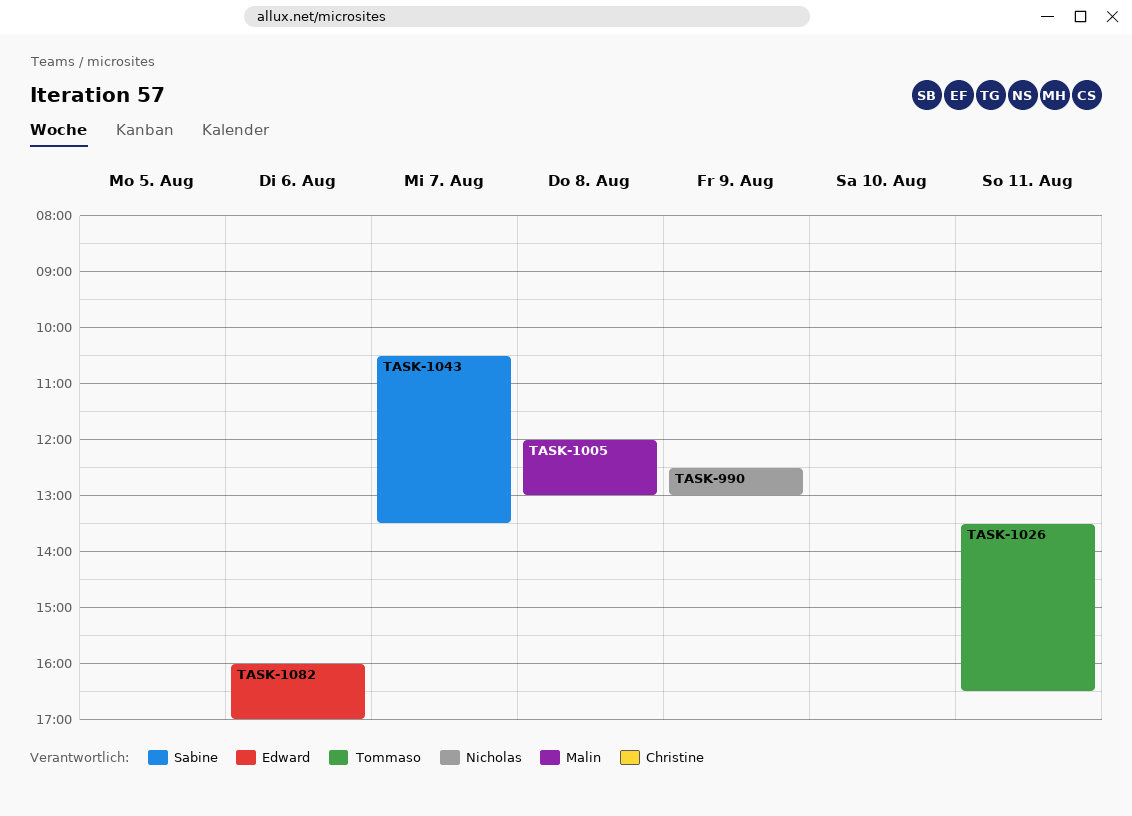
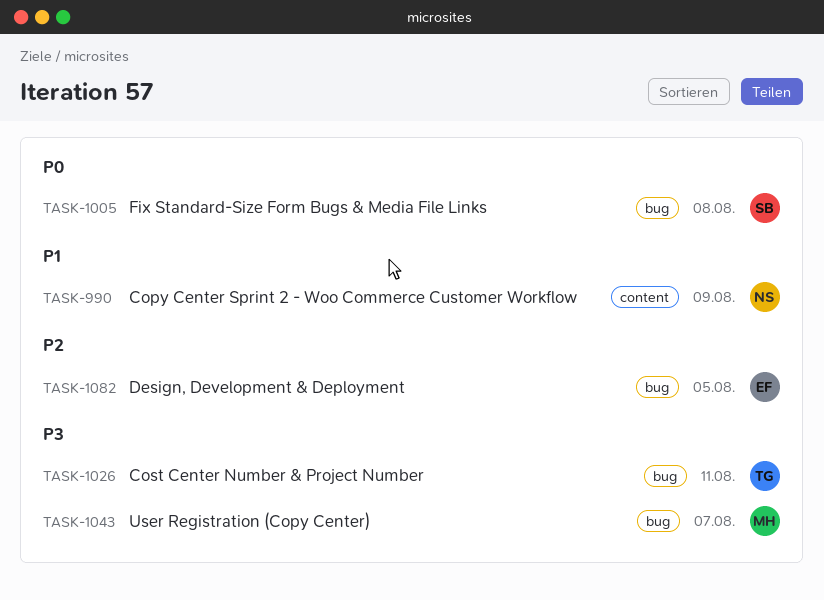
TASK-1005, owner: Malin -> Sabine
TASK-1043, owner: Sabine -> Malin
TASK-1082, day: Aug 6 -> Aug 5

